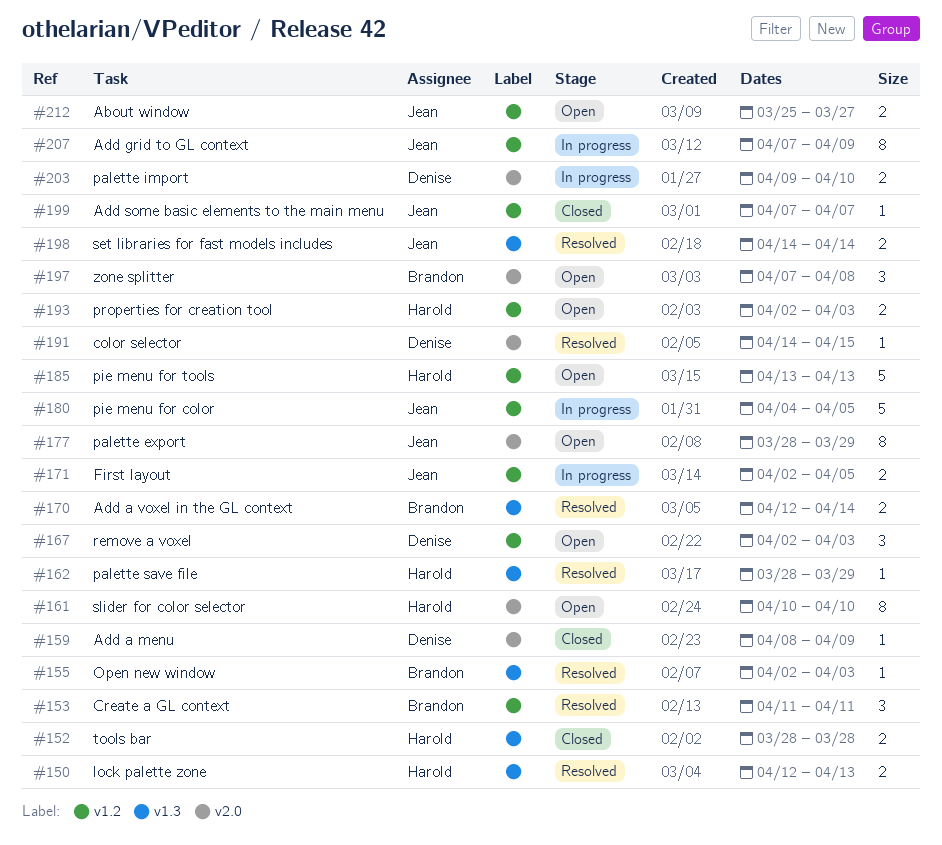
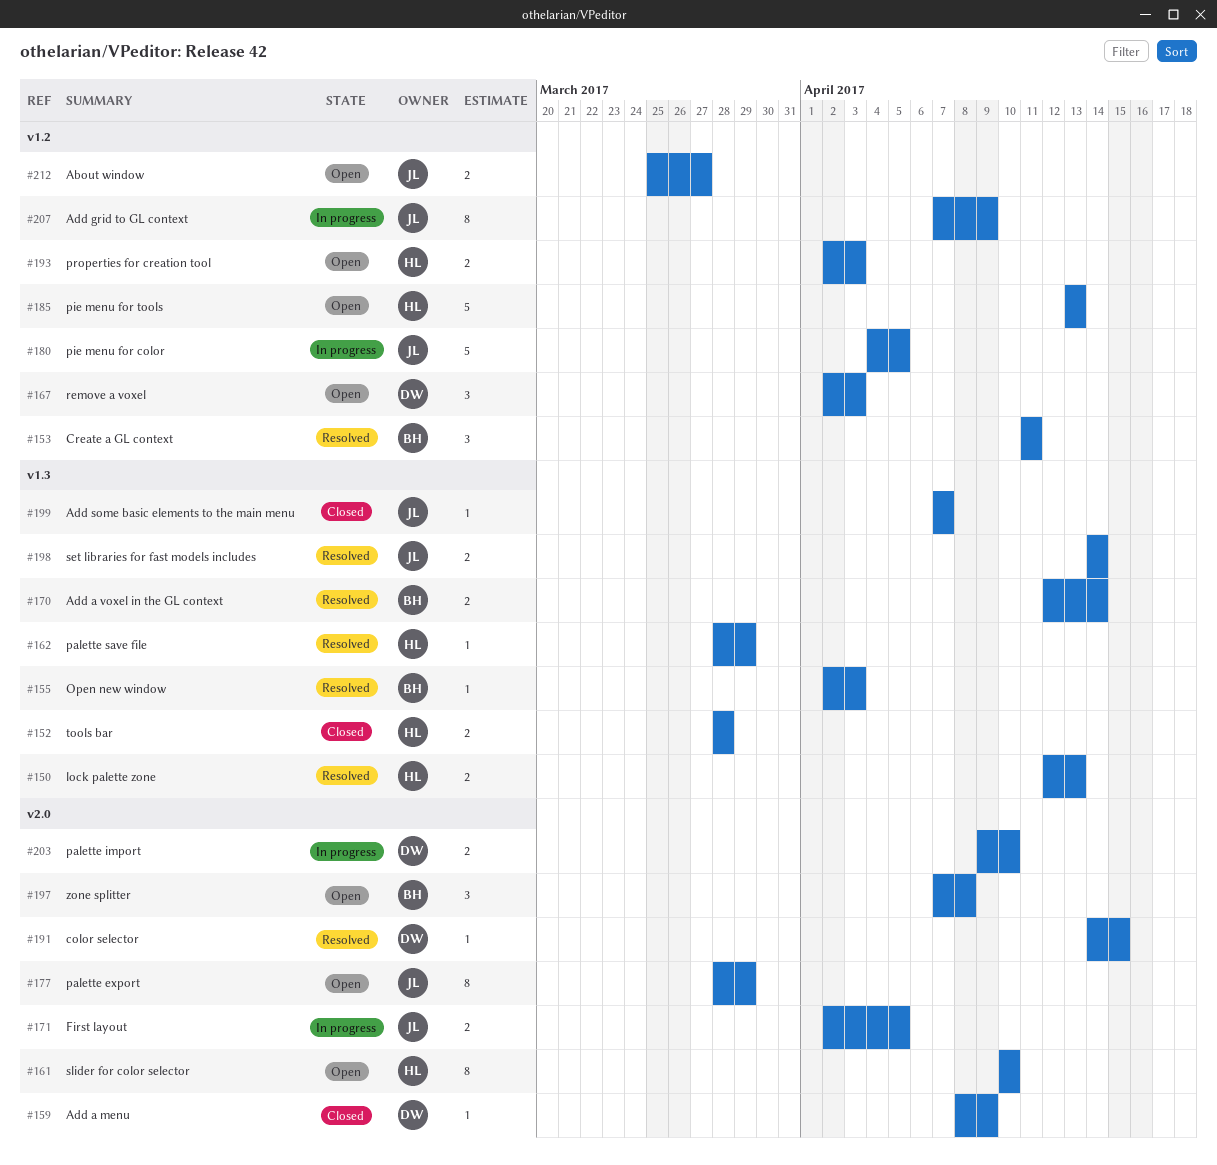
#171, label: v1.2 -> v2.0
#199, label: v1.2 -> v1.3

